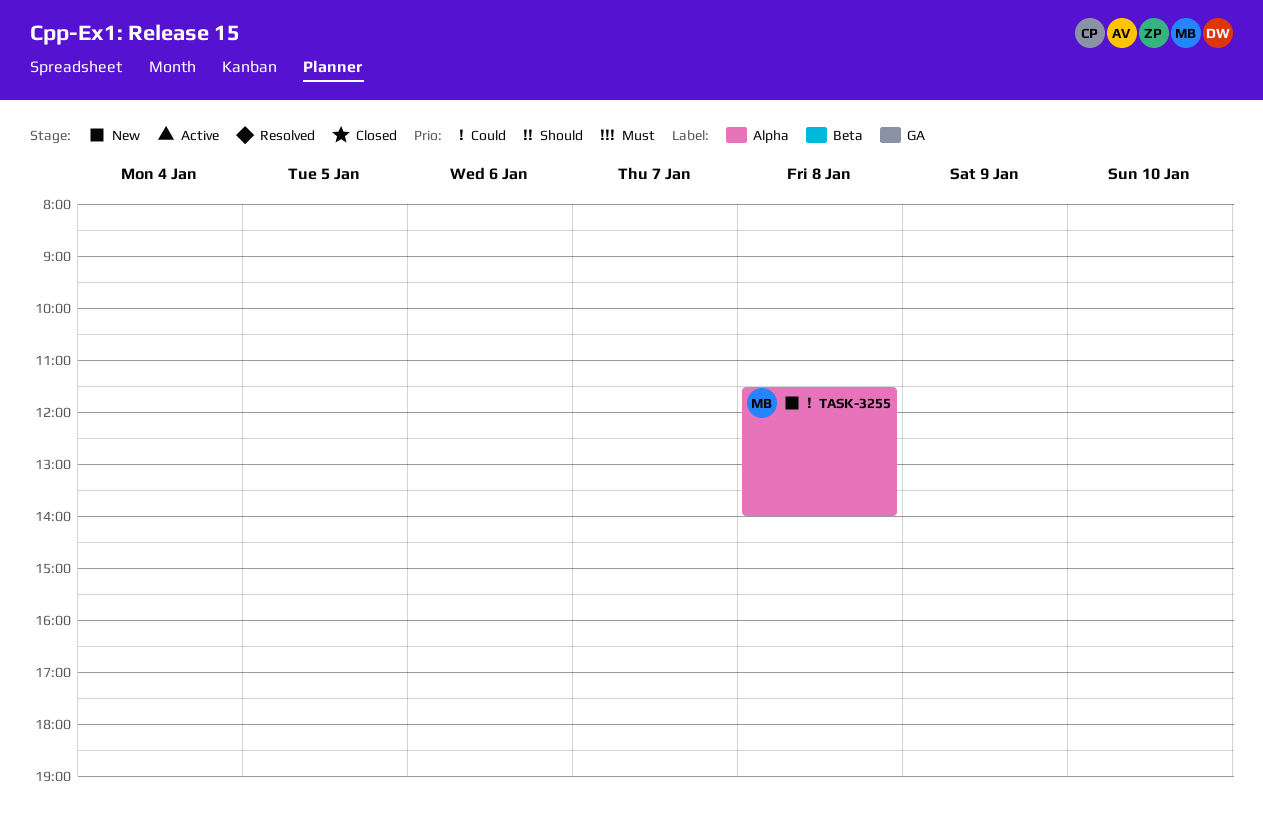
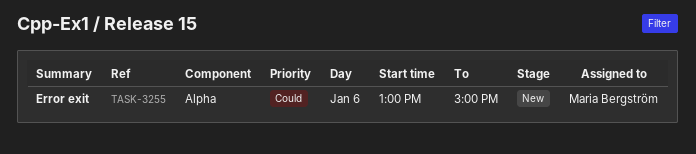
TASK-3255, day: Jan 8 -> Jan 6
TASK-3255, begins: 11:30 -> 13:00
TASK-3255, ends: 14:00 -> 15:00

